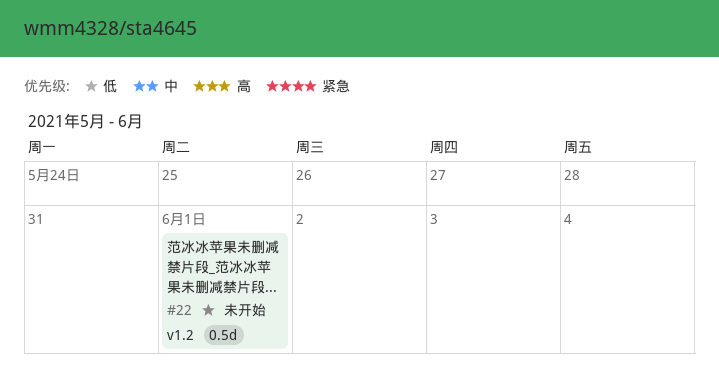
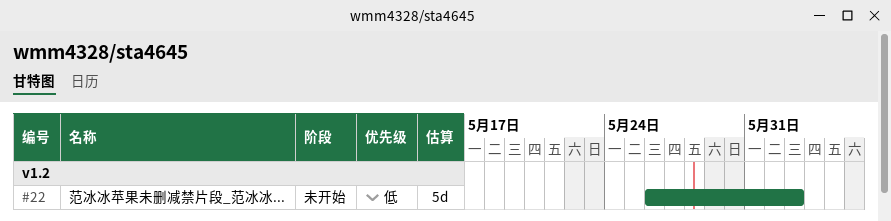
#22, estimate: 0.5d -> 5d
#22, due: Jun 1 -> Jun 2

